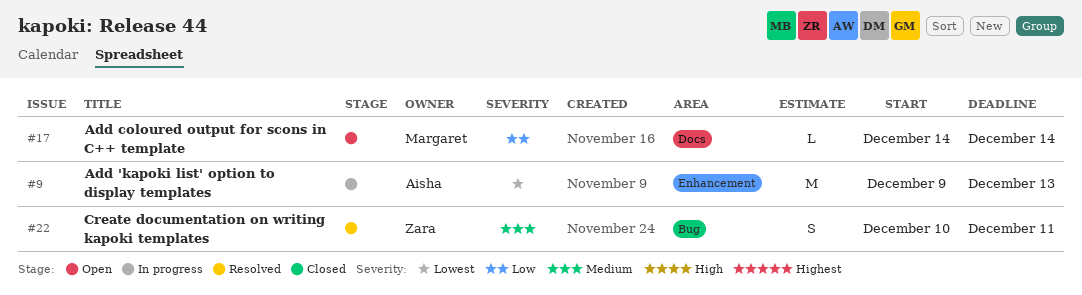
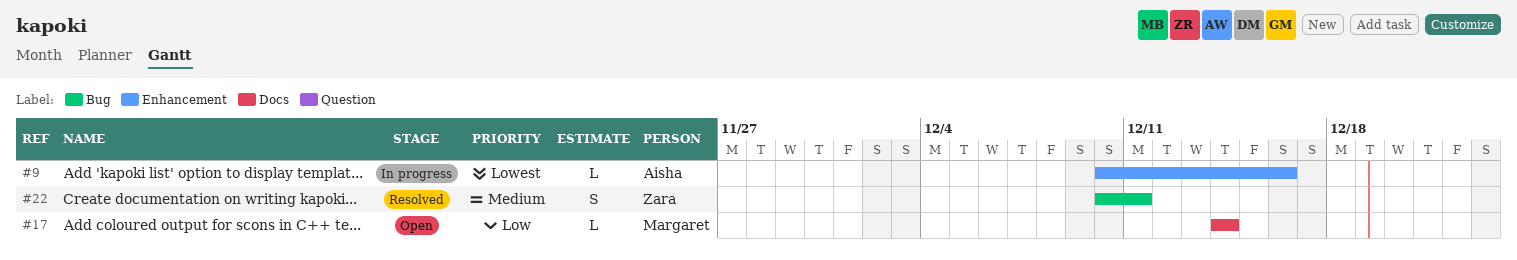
#9, estimate: M -> L
#9, start: Dec 9 -> Dec 10
#9, due: Dec 13 -> Dec 16

